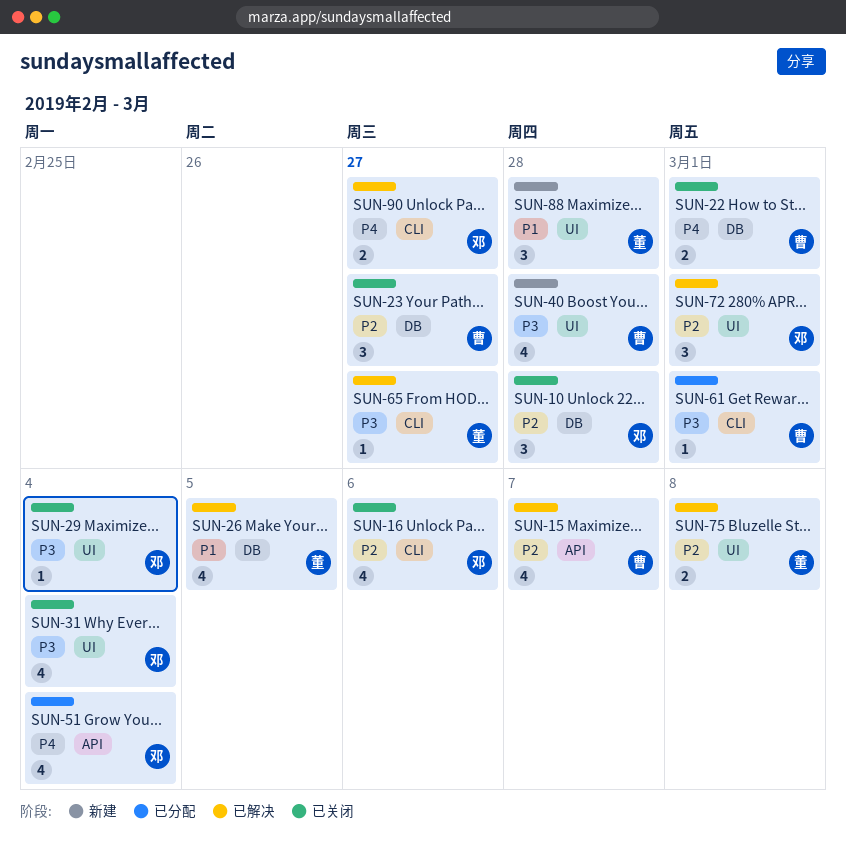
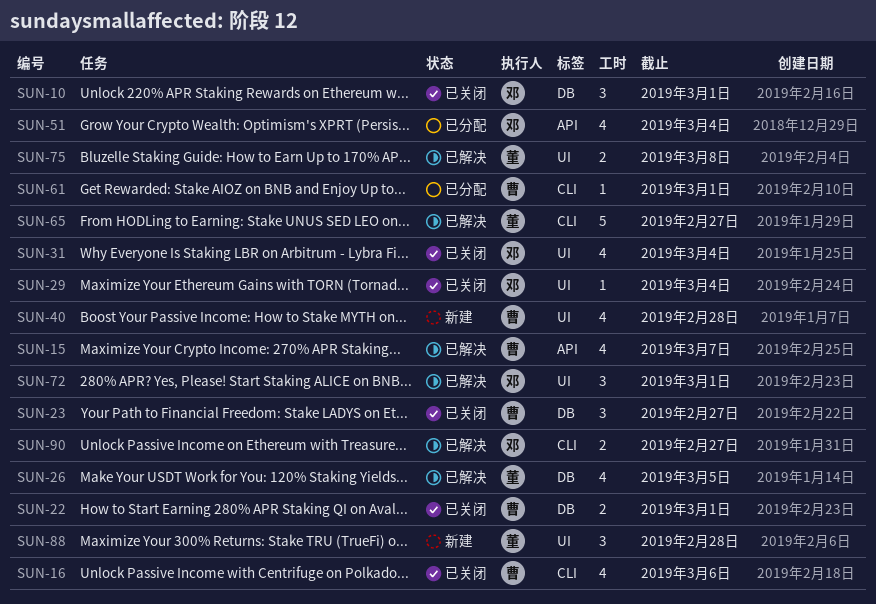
SUN-10, due: Feb 28 -> Mar 1
SUN-16, owner: 邓 -> 曹
SUN-65, estimate: 1 -> 5

